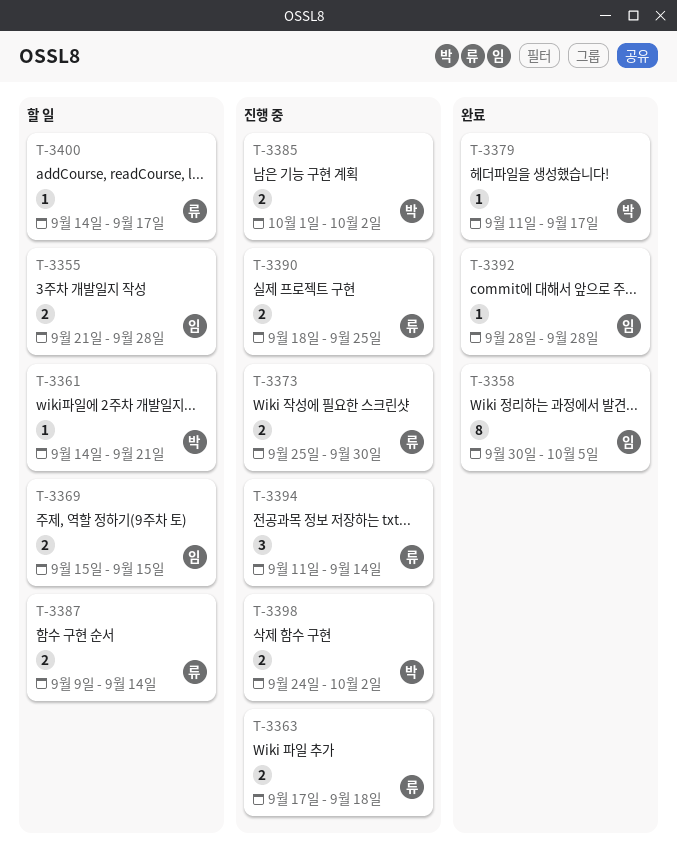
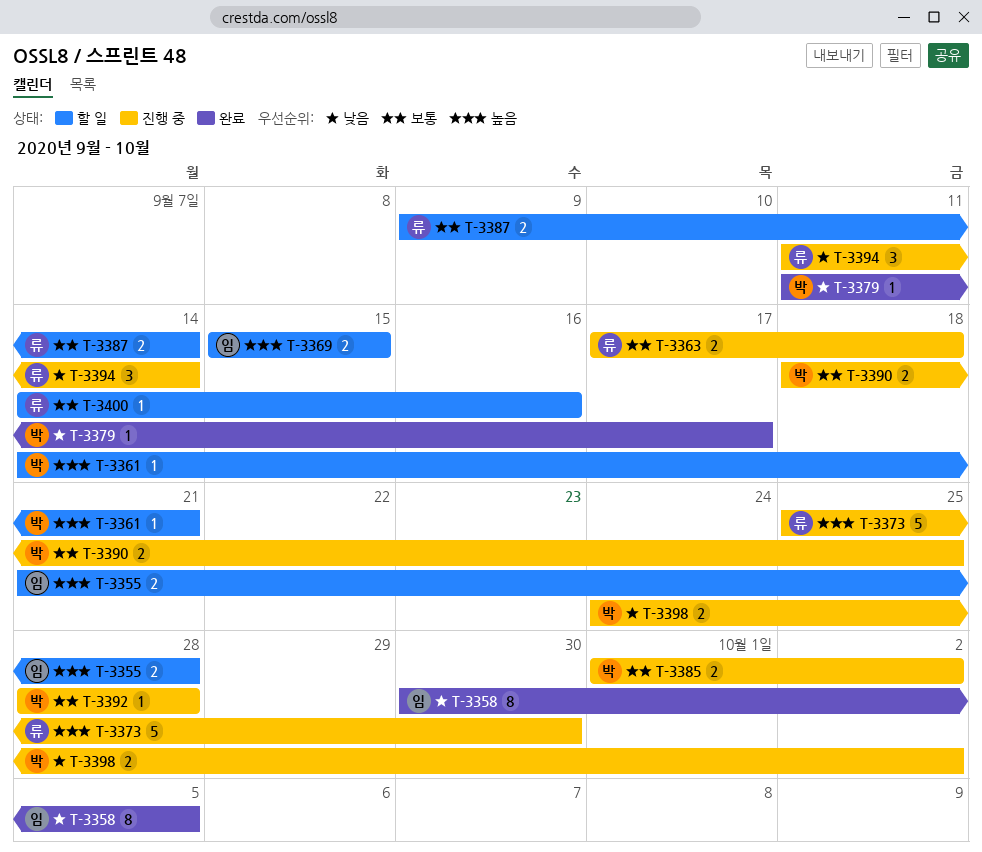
T-3373, estimate: 2 -> 5
T-3390, owner: 류 -> 박
T-3392, status: 완료 -> 진행 중
T-3392, owner: 임 -> 박
T-3400, due: Sep 17 -> Sep 16

